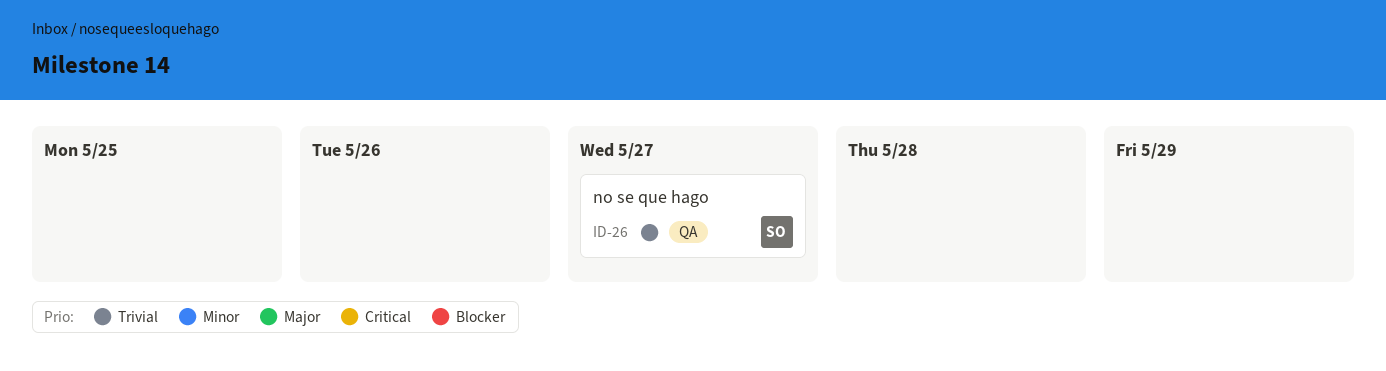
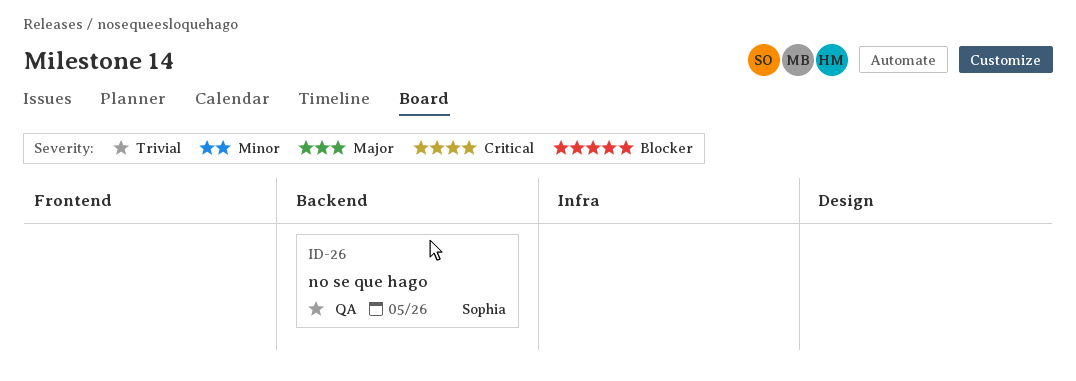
ID-26, due: May 27 -> May 26

